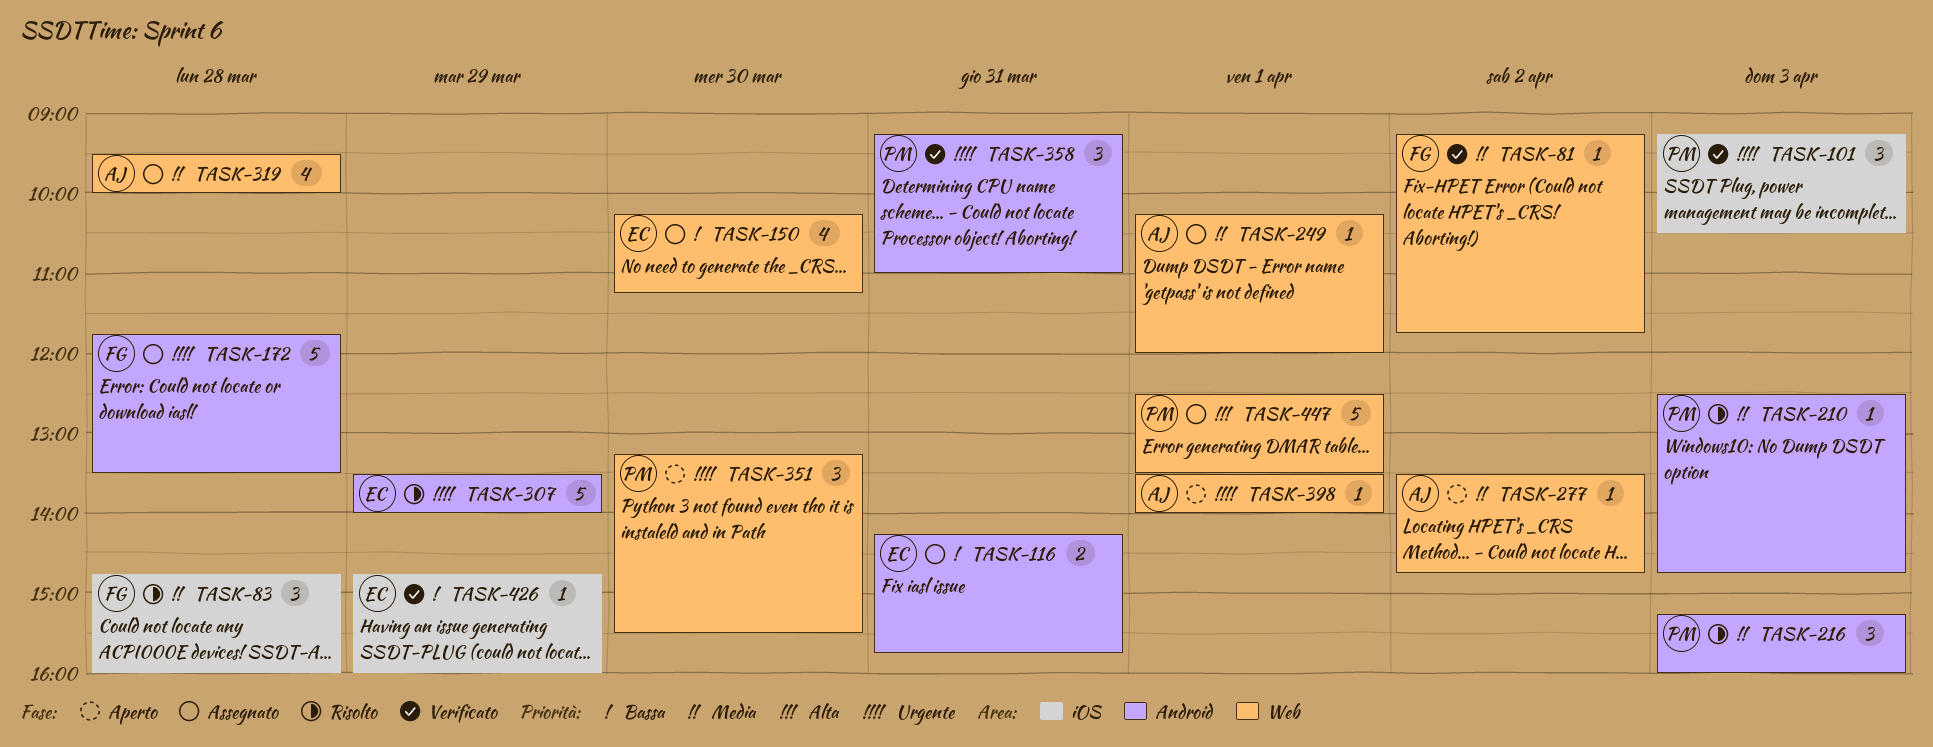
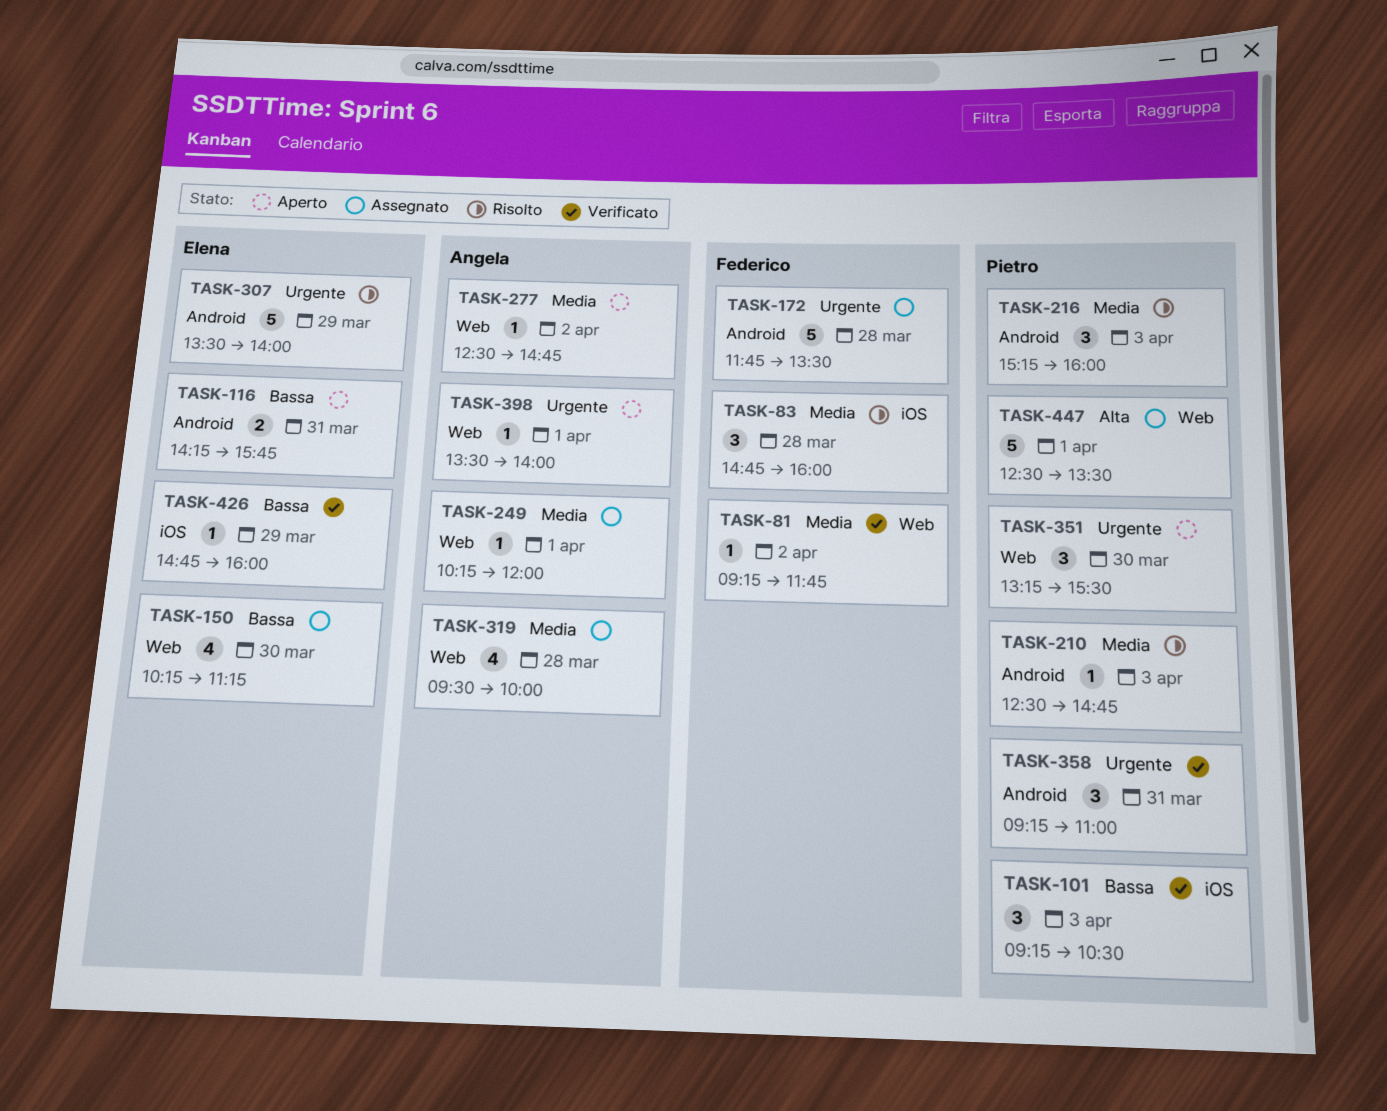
TASK-101, priority: Urgente -> Bassa
TASK-116, status: Assegnato -> Aperto
TASK-277, begins: 13:30 -> 12:30

